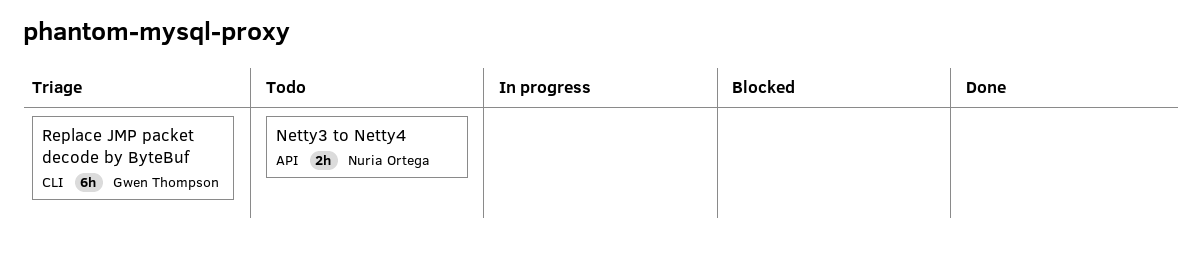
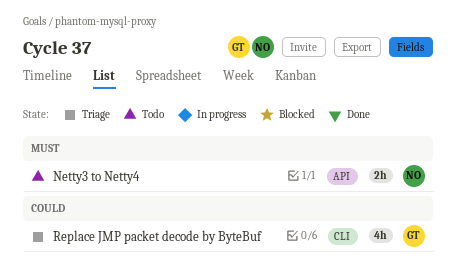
Replace JMP packet decode by ByteBuf, estimate: 6h -> 4h

